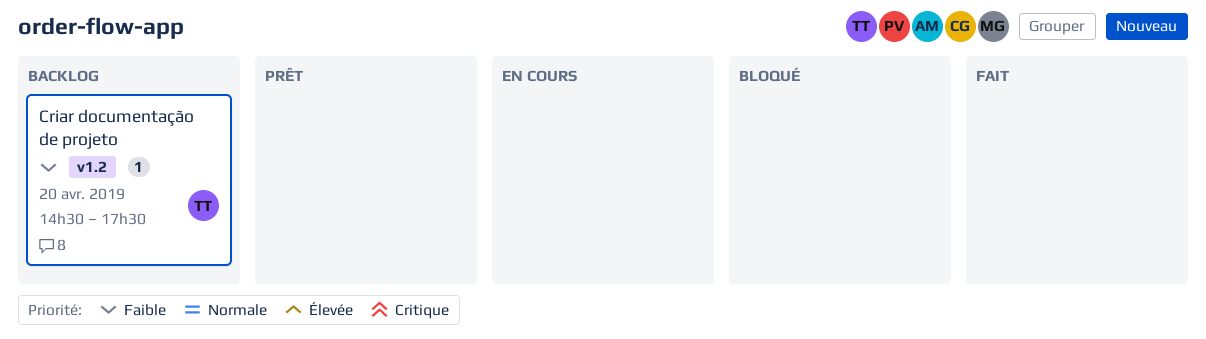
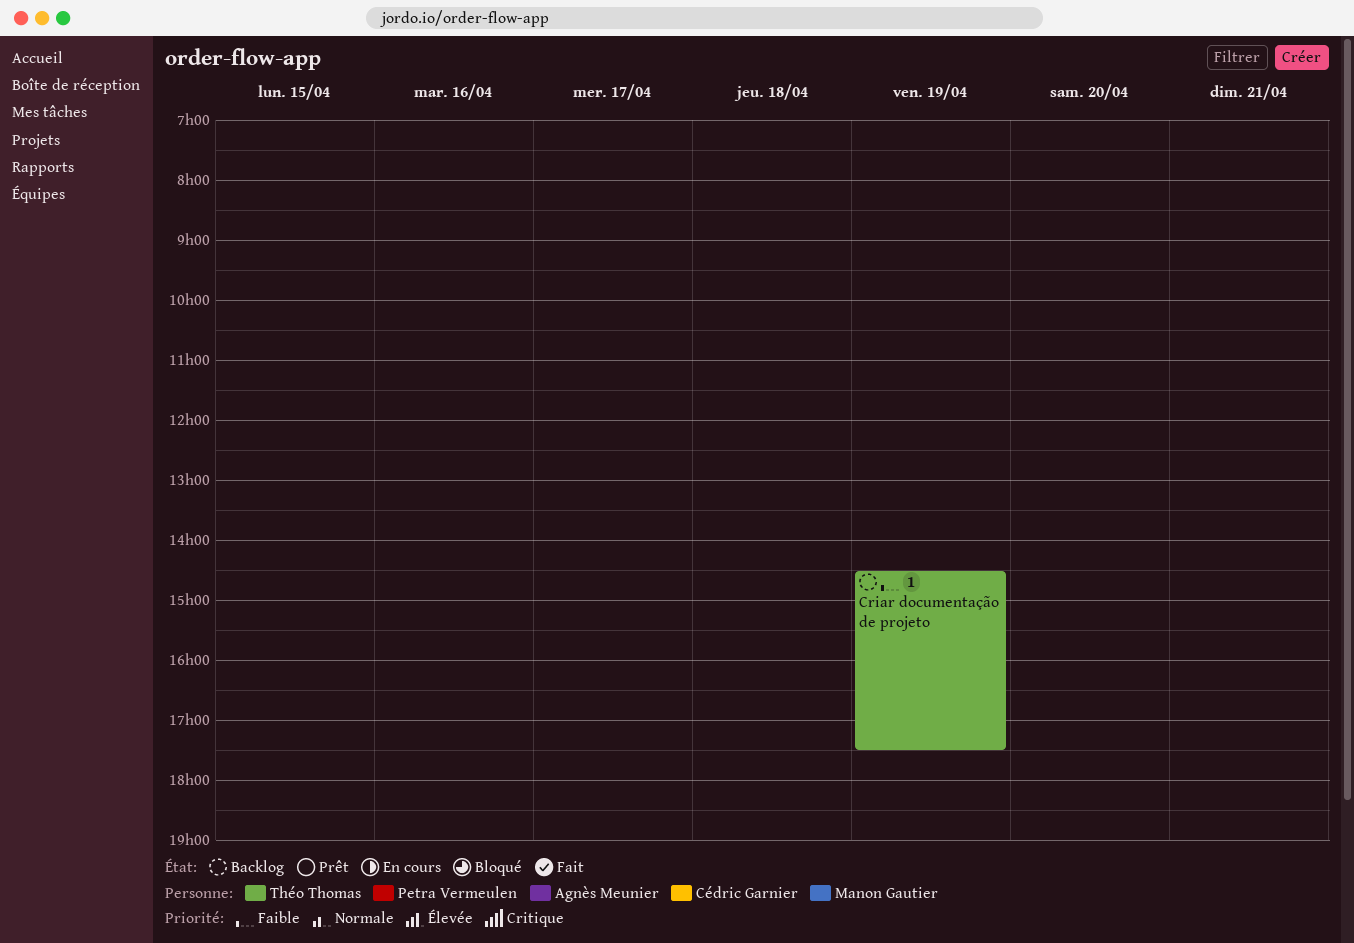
Criar documentação de projeto, day: Apr 20 -> Apr 19

